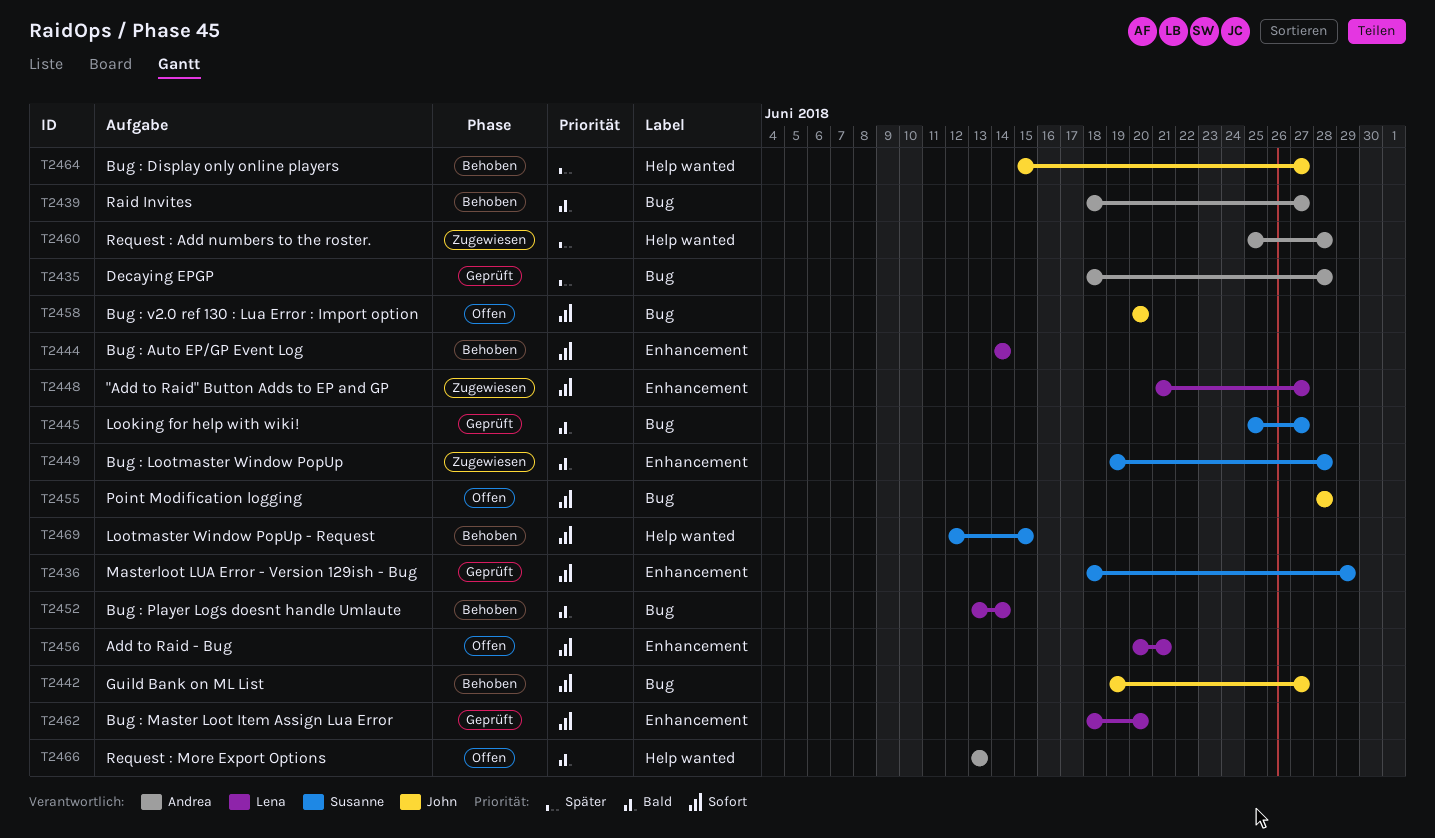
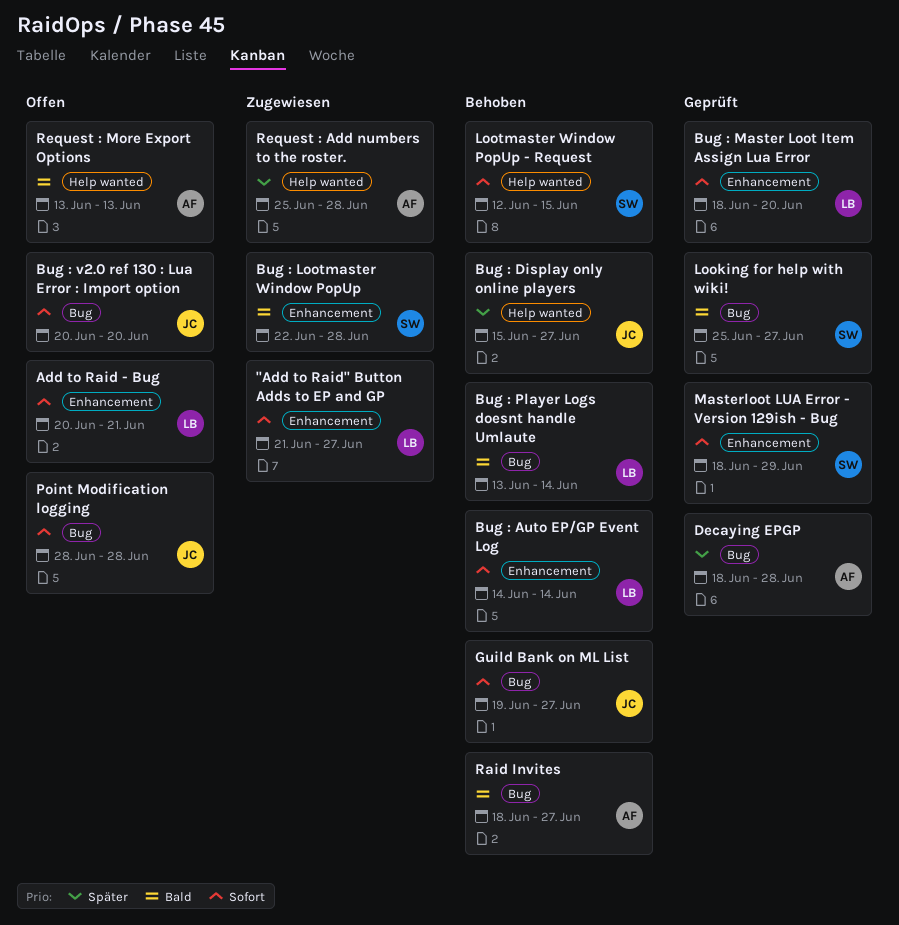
Bug : Lootmaster Window PopUp, start: Jun 19 -> Jun 22

